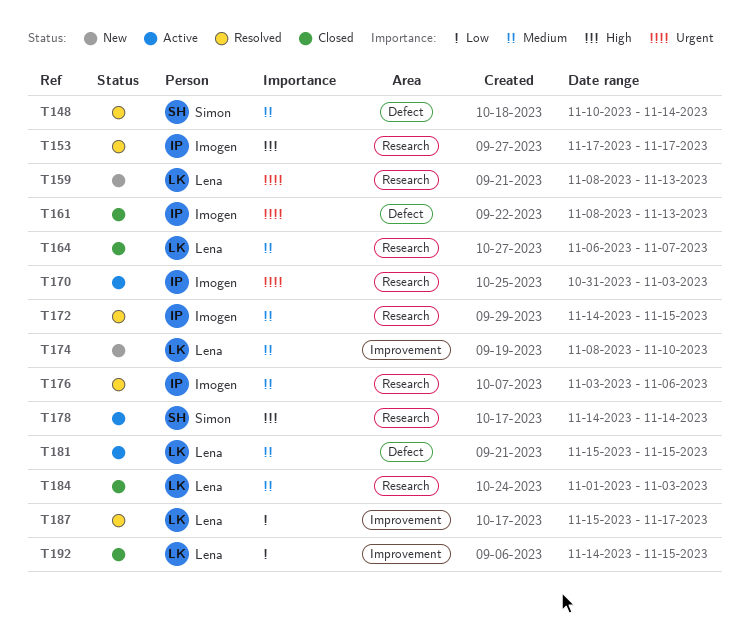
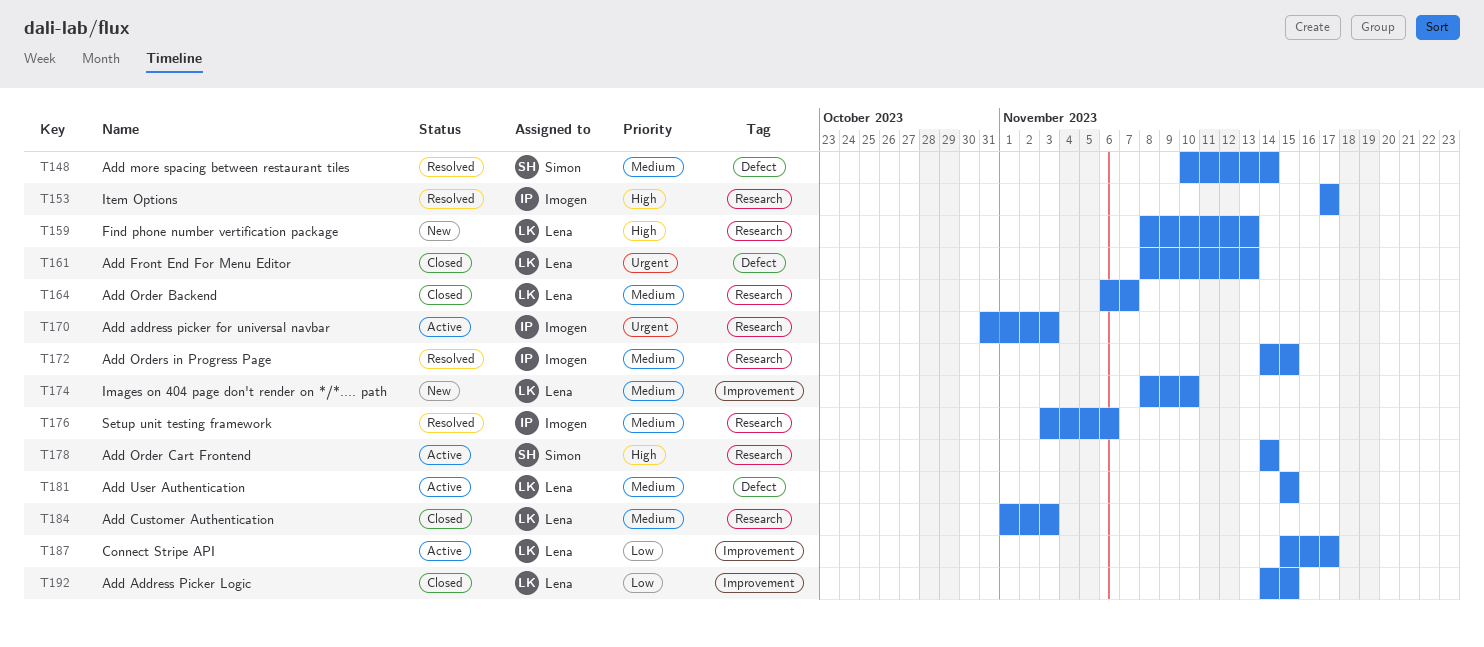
T159, priority: Urgent -> High
T161, owner: Imogen -> Lena
T187, status: Resolved -> Active

